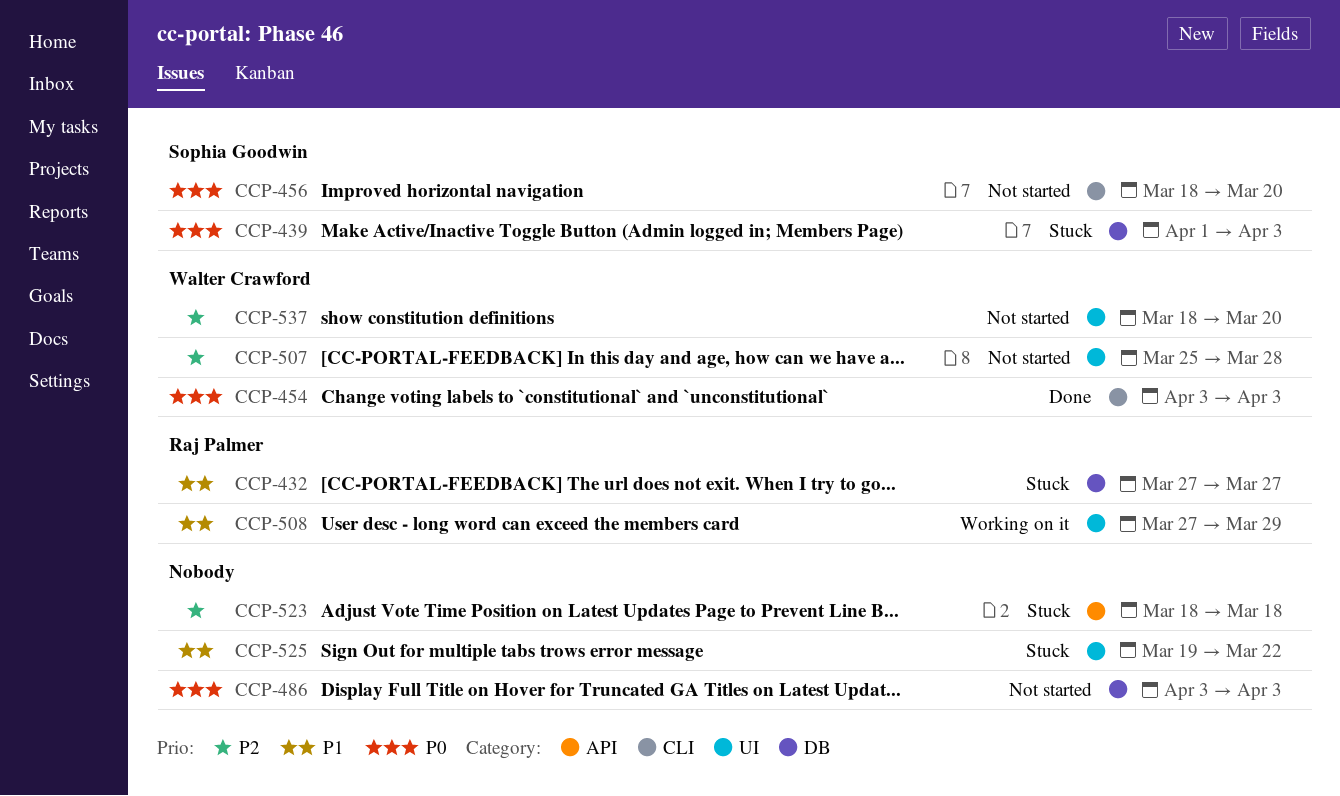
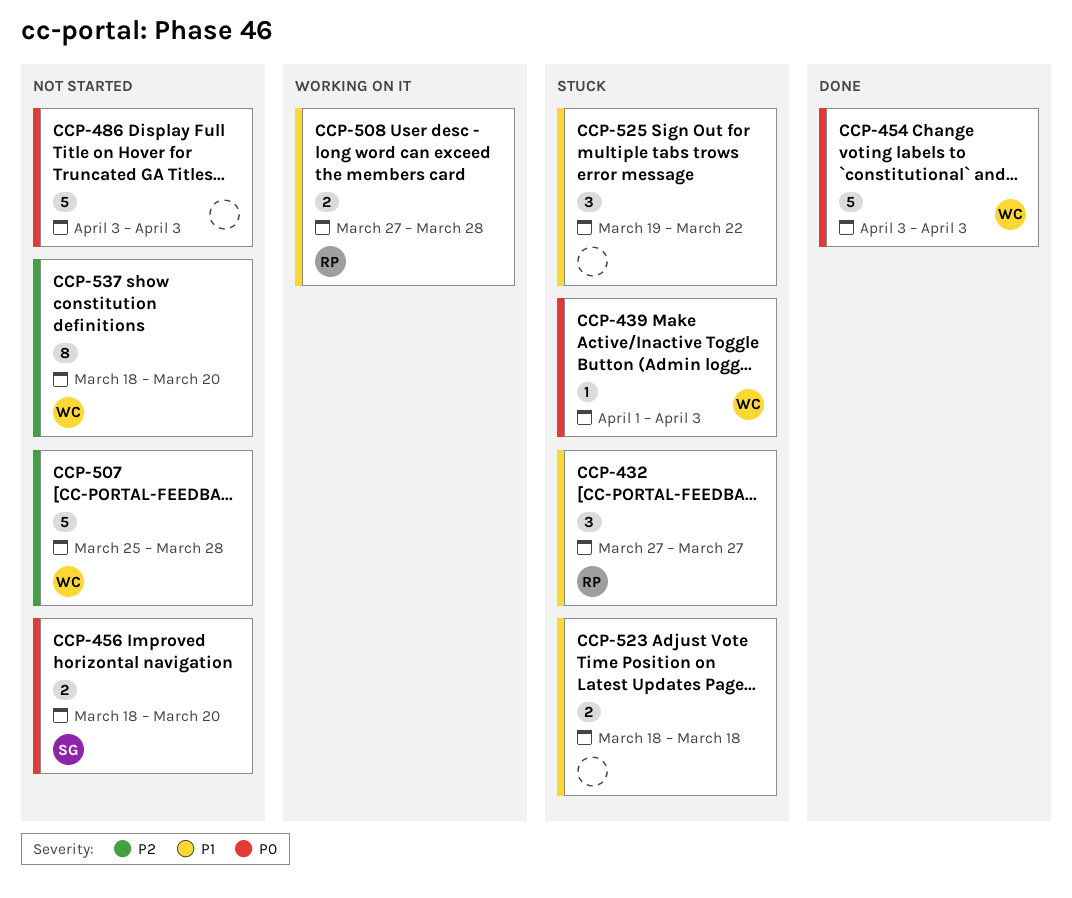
CCP-439, owner: Sophia Goodwin -> Walter Crawford
CCP-508, due: Mar 29 -> Mar 28
CCP-523, priority: P2 -> P1

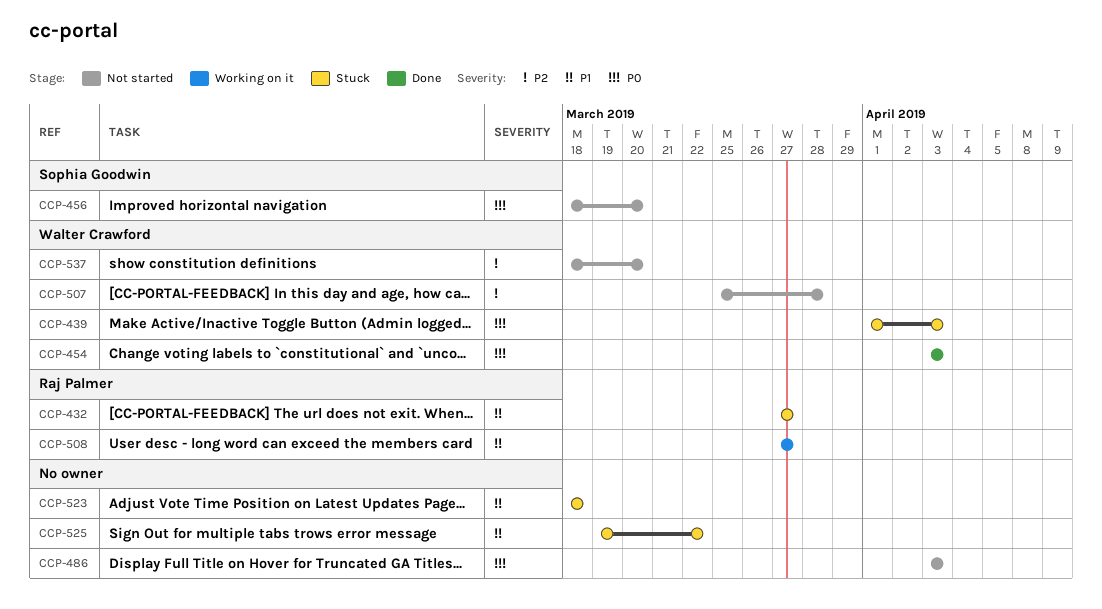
CCP-508, due: Mar 28 -> Mar 27

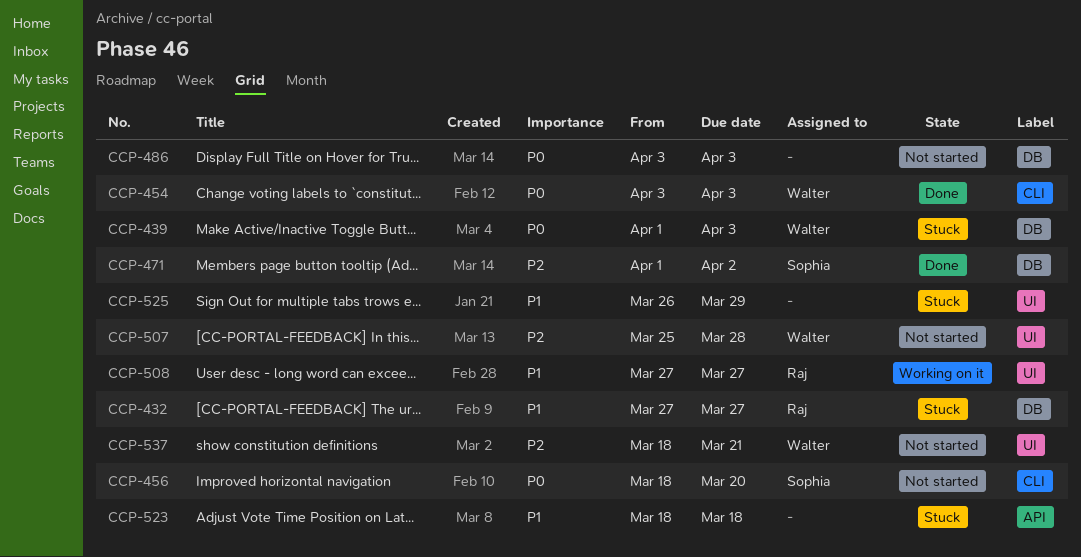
CCP-471: none -> present
CCP-525, start: Mar 19 -> Mar 26
CCP-525, due: Mar 22 -> Mar 29
CCP-537, due: Mar 20 -> Mar 21

